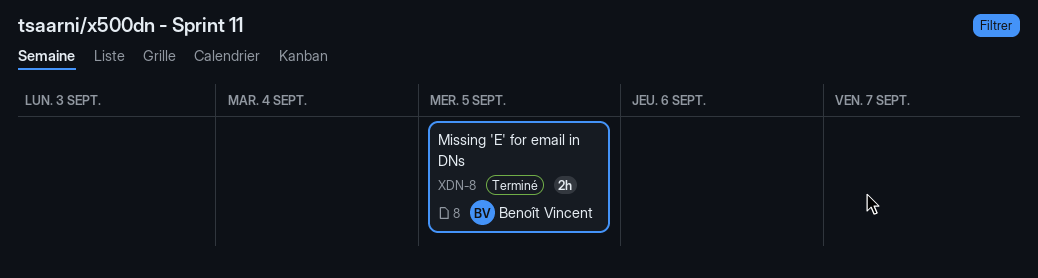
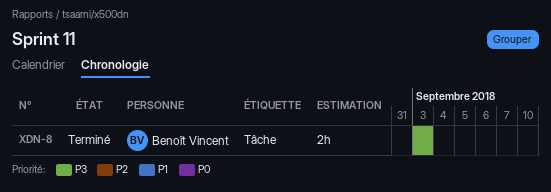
XDN-8, due: Sep 5 -> Sep 3

